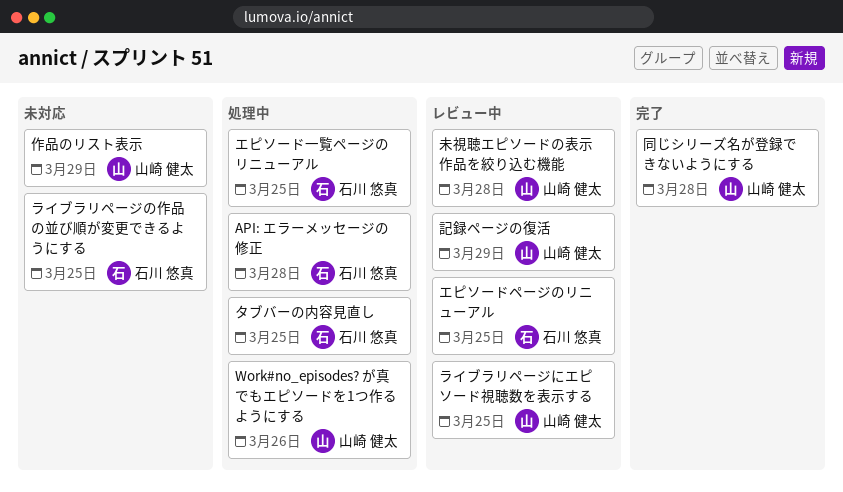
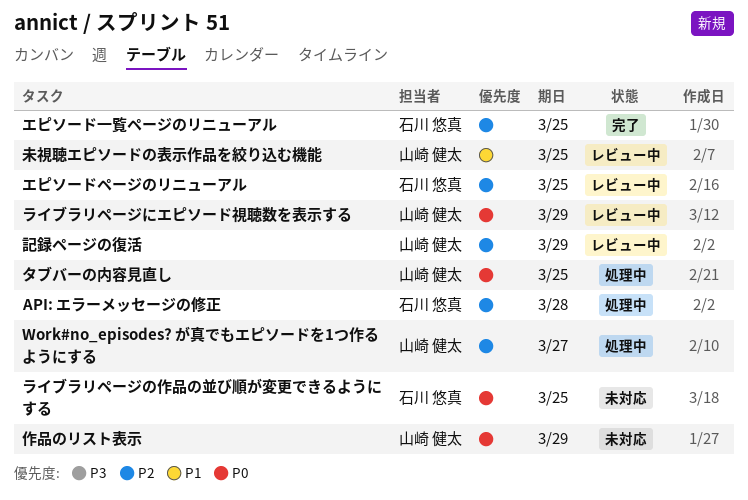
Work#no_episodes? が真でもエピソードを1つ作るようにする, due: Mar 26 -> Mar 27
エピソード一覧ページのリニューアル, status: 処理中 -> 完了
タブバーの内容見直し, owner: 石川 悠真 -> 山崎 健太
ライブラリページにエピソード視聴数を表示する, due: Mar 25 -> Mar 29
同じシリーズ名が登録できないようにする: present -> none
未視聴エピソードの表示作品を絞り込む機能, due: Mar 28 -> Mar 25

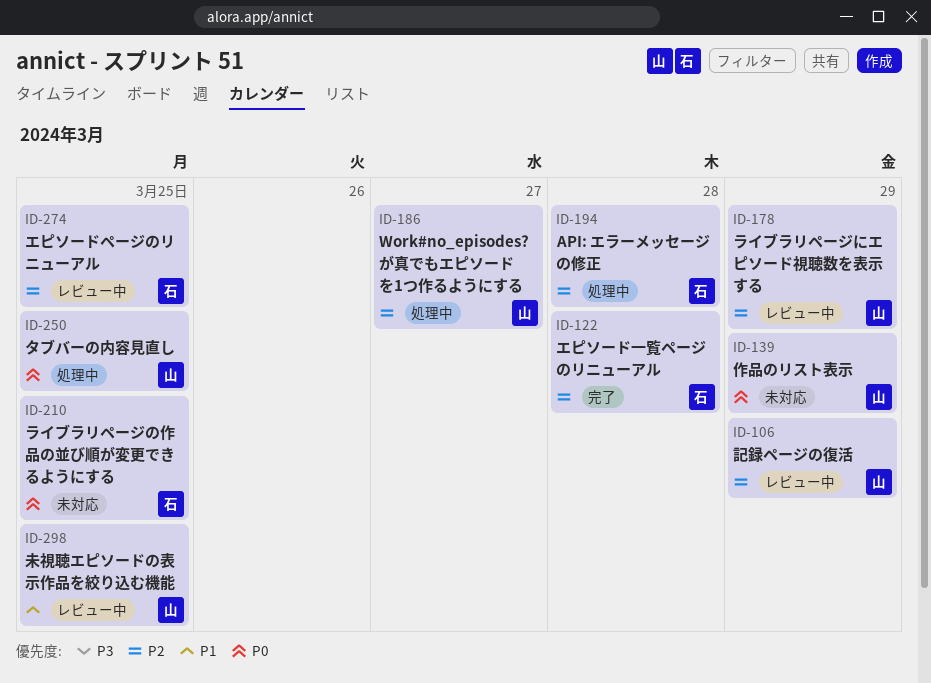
エピソード一覧ページのリニューアル, due: Mar 25 -> Mar 28
ライブラリページにエピソード視聴数を表示する, priority: P0 -> P2

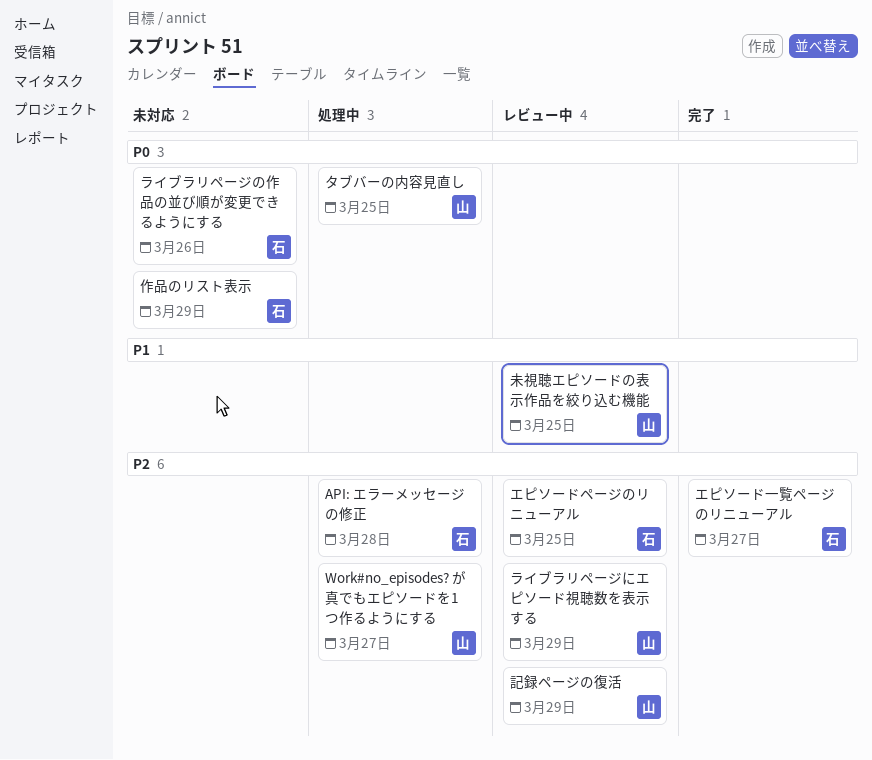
エピソード一覧ページのリニューアル, due: Mar 28 -> Mar 27
ライブラリページの作品の並び順が変更できるようにする, due: Mar 25 -> Mar 26
作品のリスト表示, owner: 山 -> 石

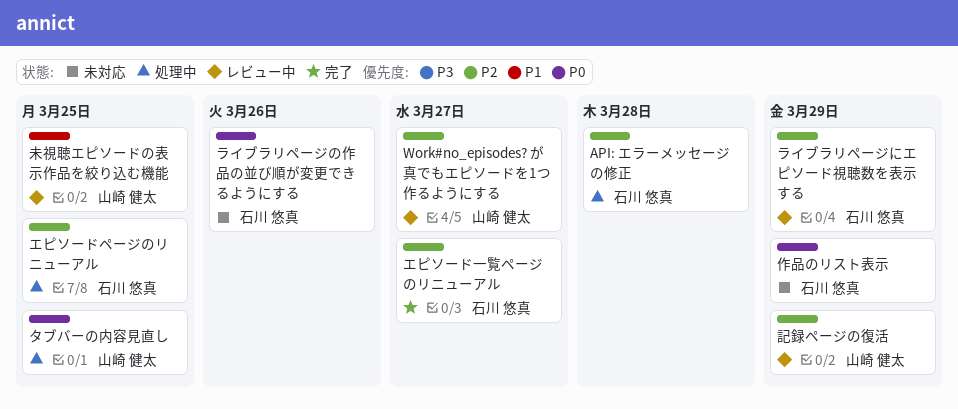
Work#no_episodes? が真でもエピソードを1つ作るようにする, status: 処理中 -> レビュー中
エピソードページのリニューアル, status: レビュー中 -> 処理中
ライブラリページにエピソード視聴数を表示する, owner: 山崎 健太 -> 石川 悠真

